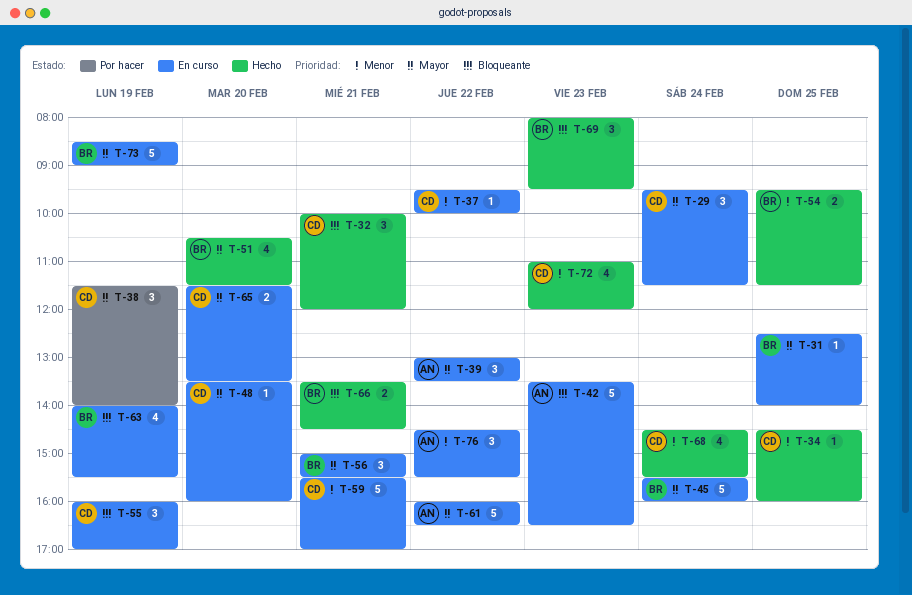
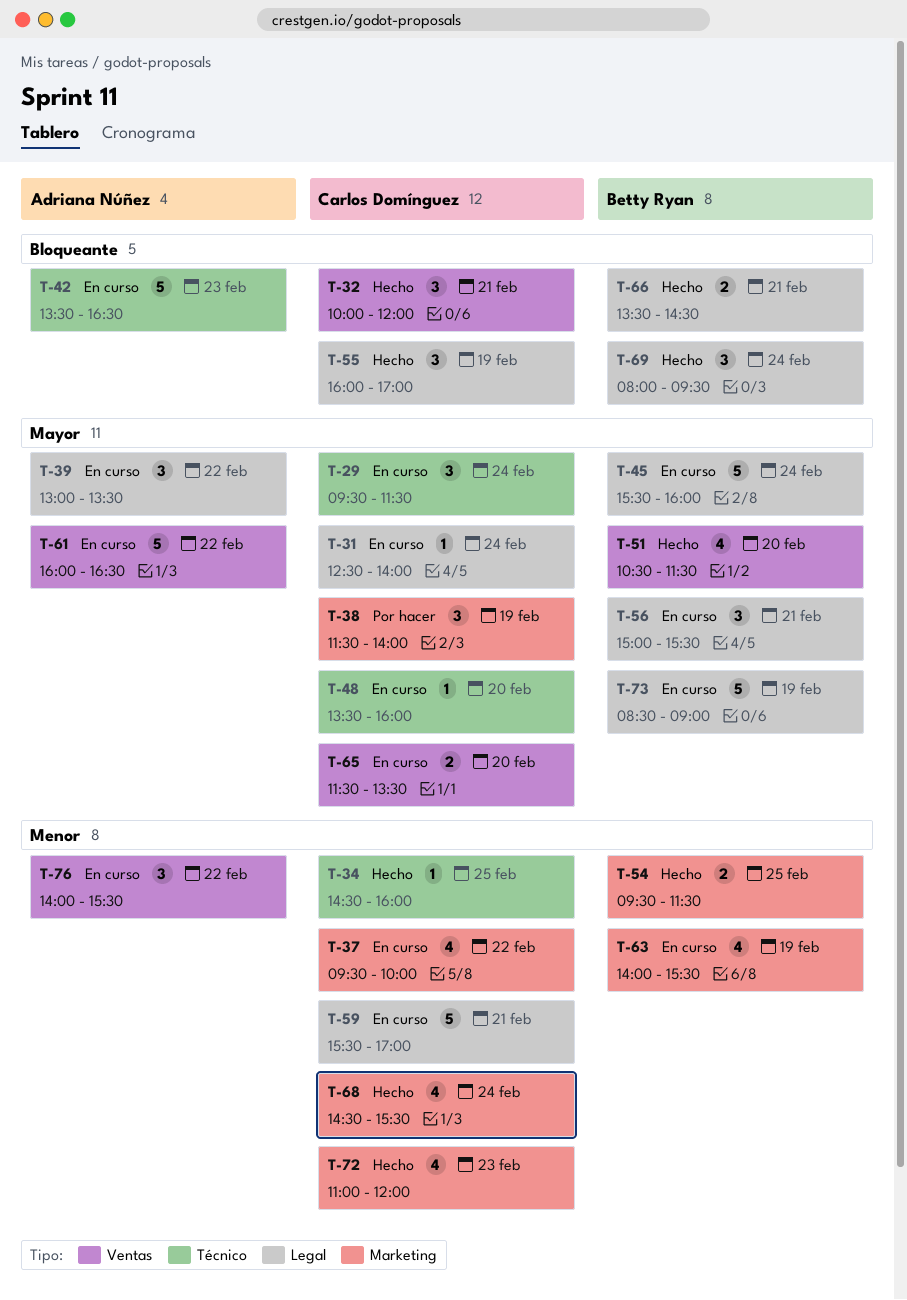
T-31, owner: Betty Ryan -> Carlos Domínguez
T-31, day: Feb 25 -> Feb 24
T-37, estimate: 1 -> 4
T-55, status: En curso -> Hecho
T-63, priority: Bloqueante -> Menor
T-69, day: Feb 23 -> Feb 24
T-76, begins: 14:30 -> 14:00

